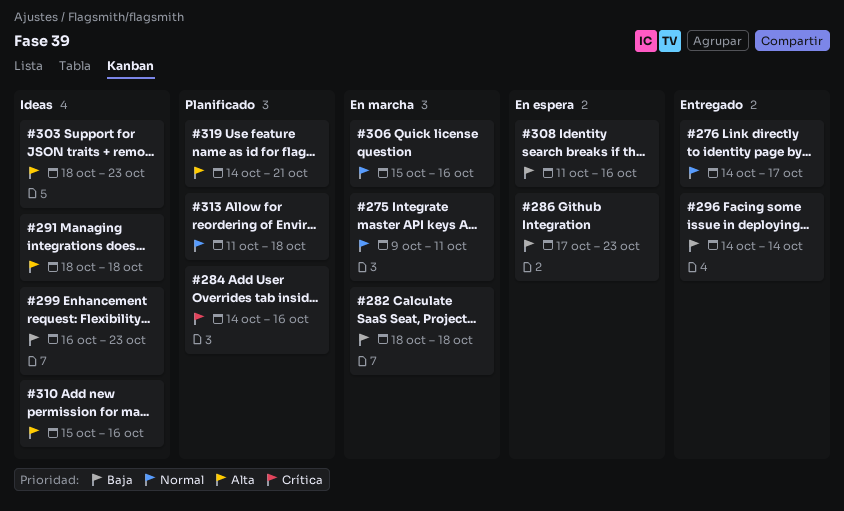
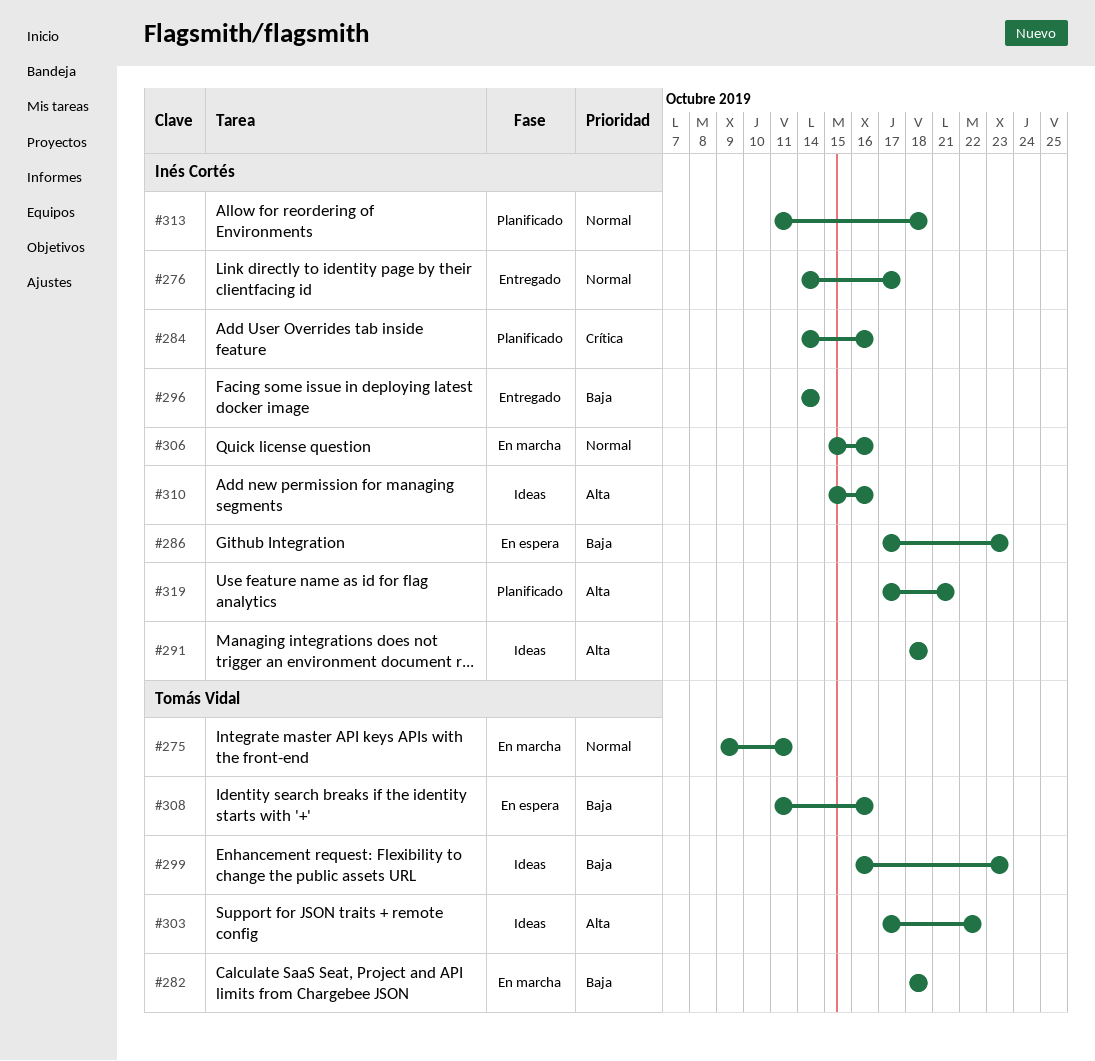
#303, start: Oct 18 -> Oct 17
#303, due: Oct 23 -> Oct 22
#319, start: Oct 14 -> Oct 17

